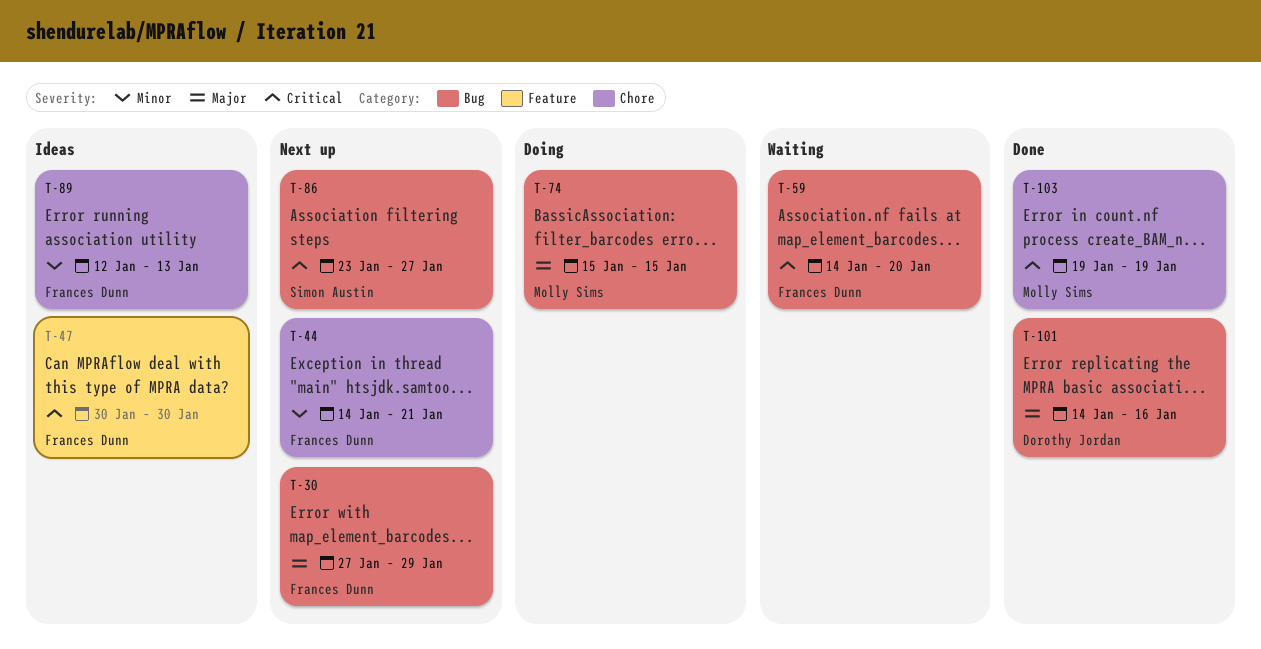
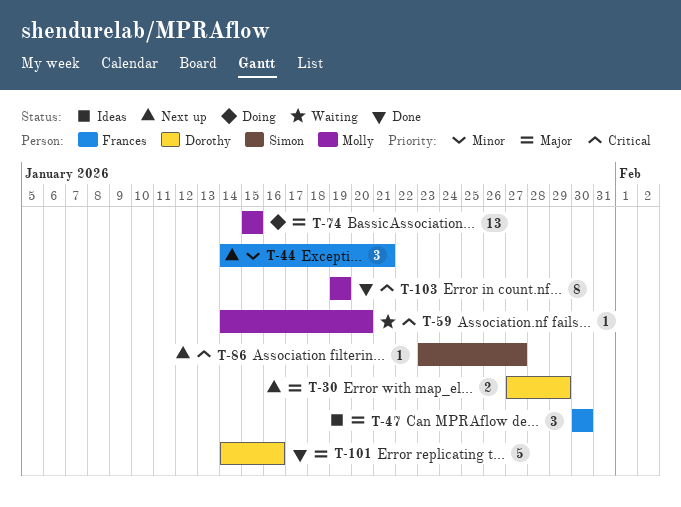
T-30, owner: Frances Dunn -> Dorothy Jordan
T-47, priority: Critical -> Major
T-59, owner: Frances Dunn -> Molly Sims
T-89: present -> none

